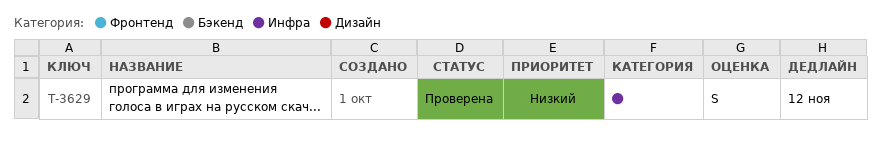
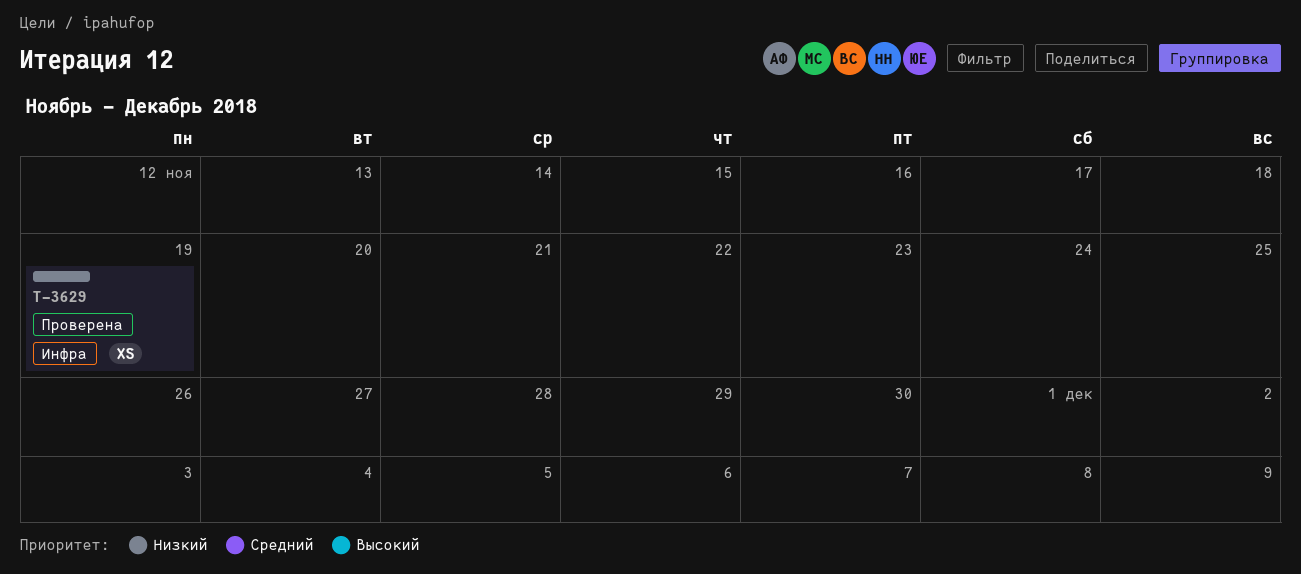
T-3629, estimate: S -> XS
T-3629, due: Nov 12 -> Nov 19

